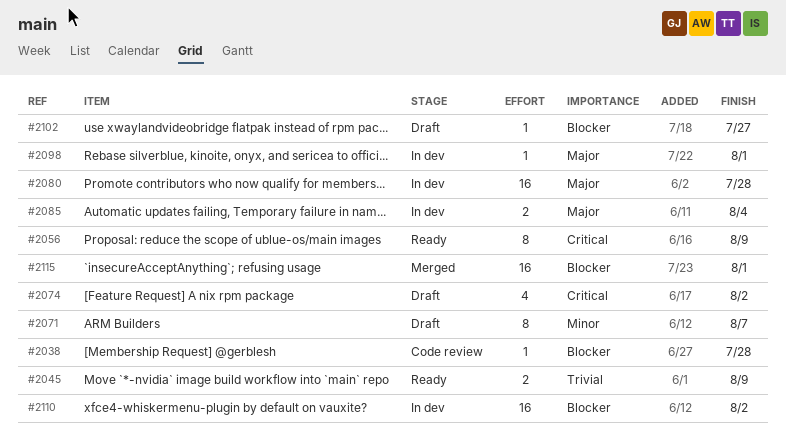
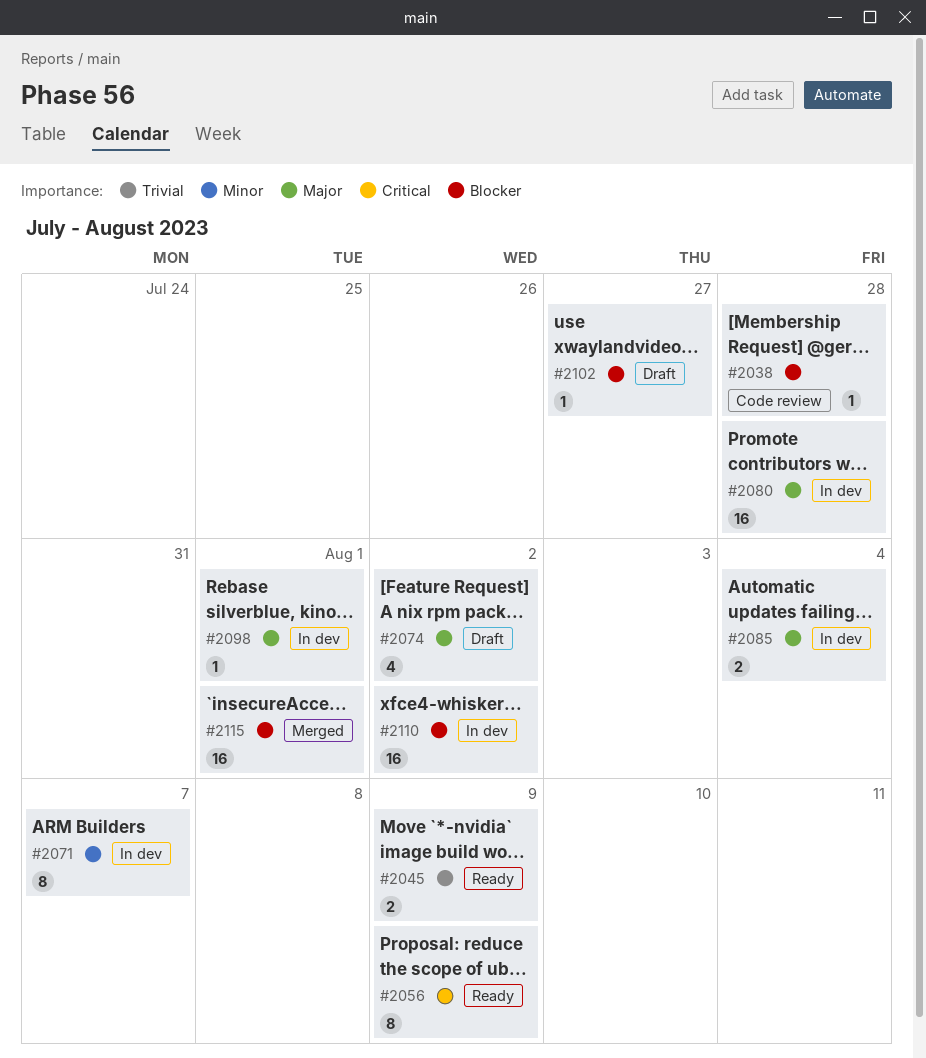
#2071, status: Draft -> In dev
#2074, priority: Critical -> Major

